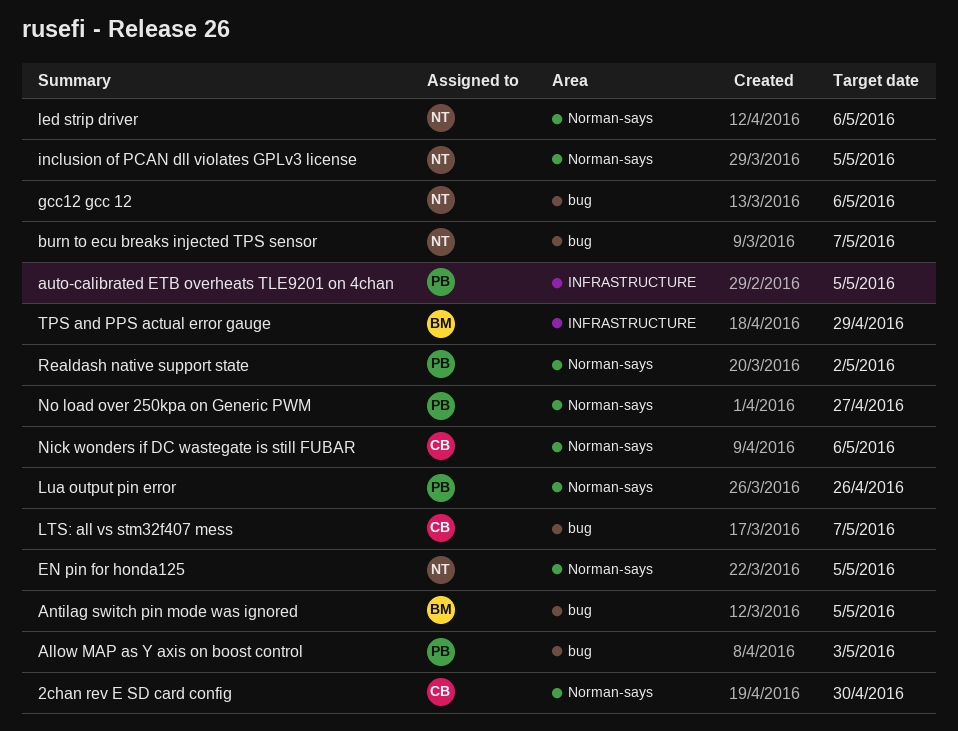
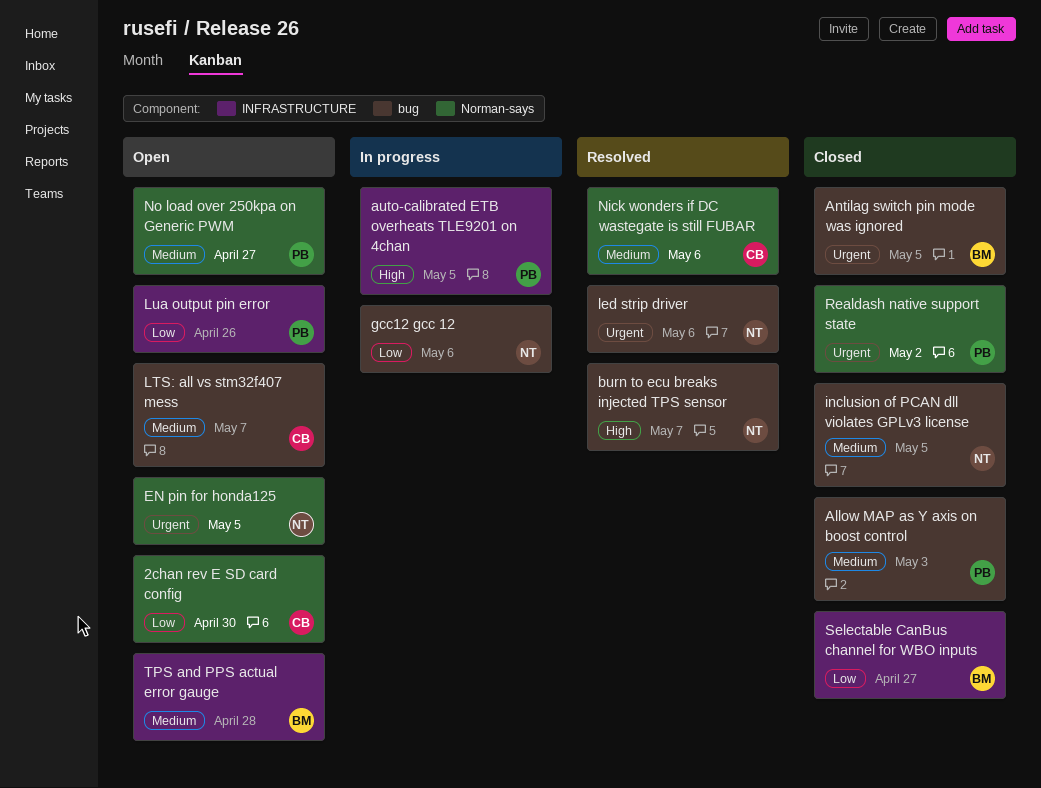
inclusion of PCAN dll violates GPLv3 license, label: Norman-says -> bug
led strip driver, label: Norman-says -> bug
Lua output pin error, label: Norman-says -> INFRASTRUCTURE
Selectable CanBus channel for WBO inputs: none -> present
TPS and PPS actual error gauge, due: Apr 29 -> Apr 28

